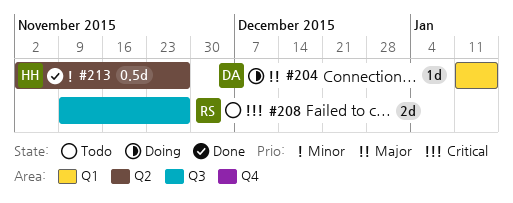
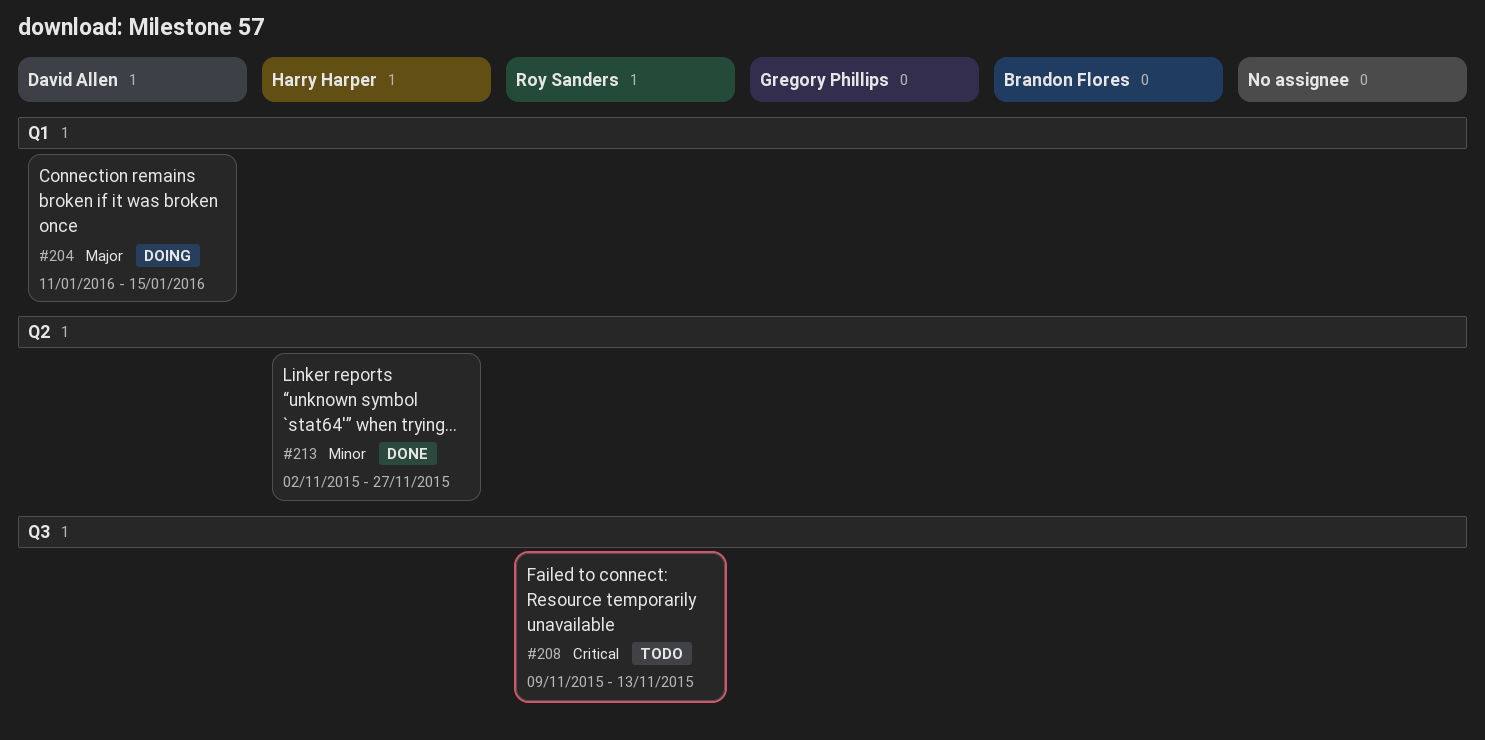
#208, due: Nov 27 -> Nov 13

